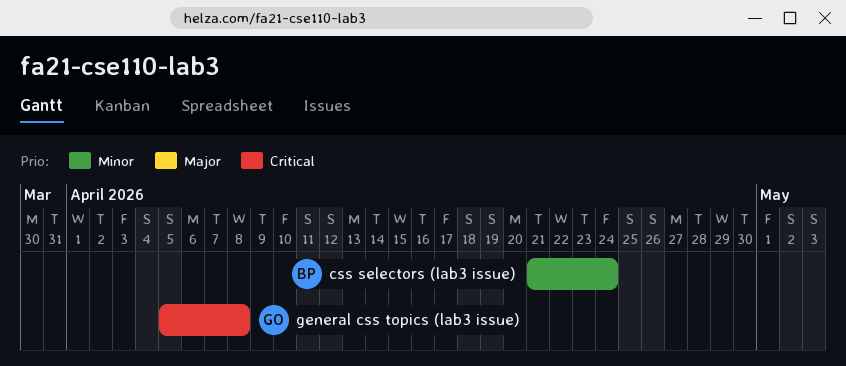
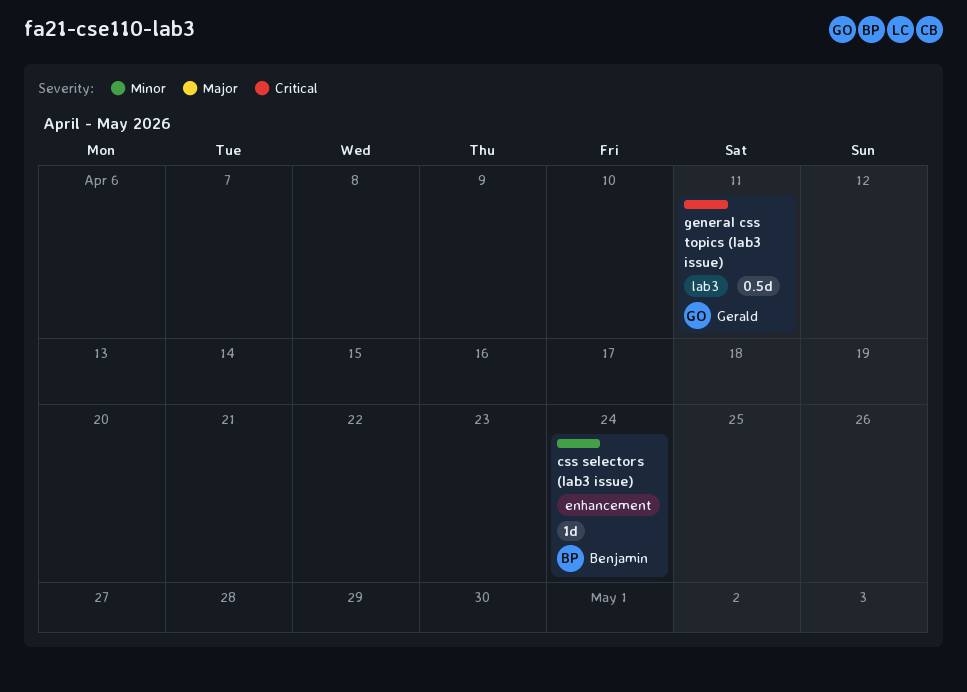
general css topics (lab3 issue), due: Apr 8 -> Apr 11

